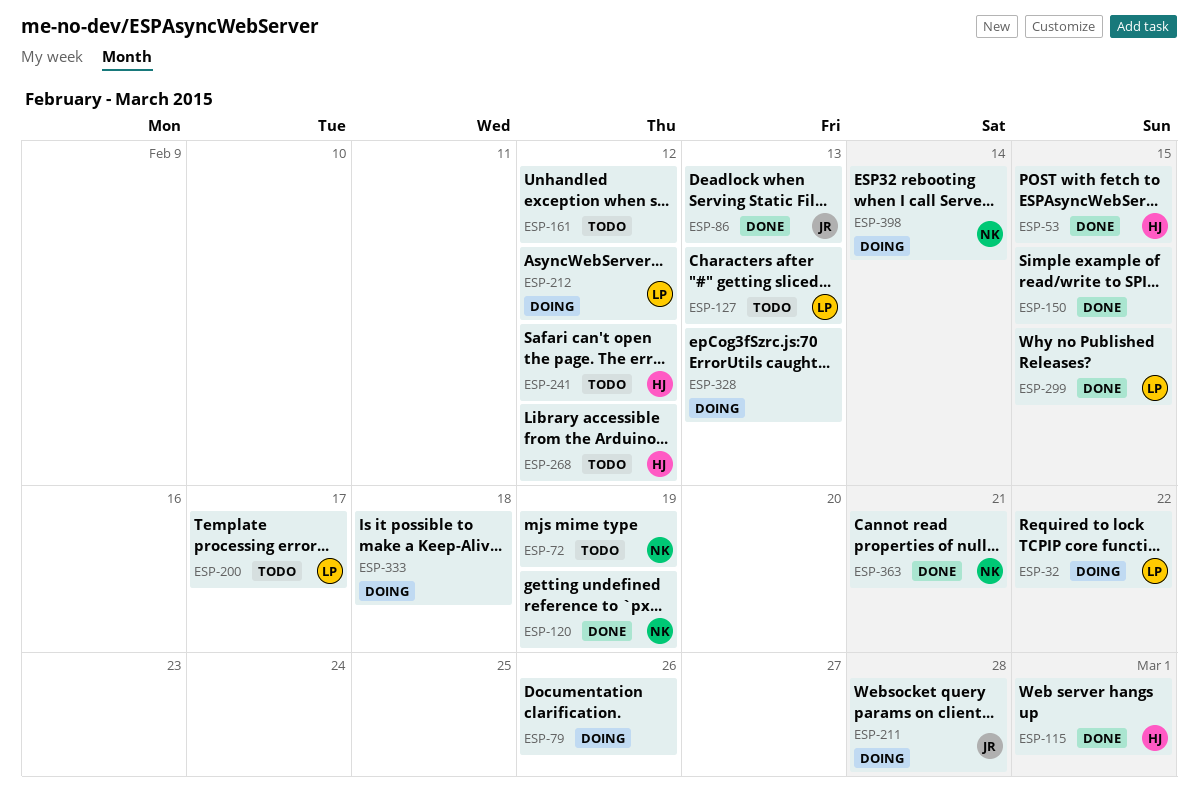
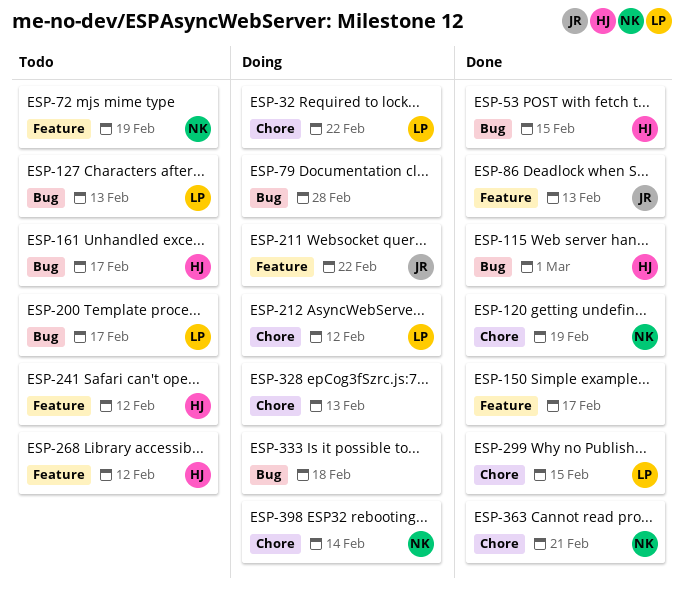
ESP-79, due: Feb 26 -> Feb 28
ESP-150, due: Feb 15 -> Feb 17
ESP-161, owner: none -> HJ
ESP-161, due: Feb 12 -> Feb 17
ESP-211, due: Feb 28 -> Feb 22

